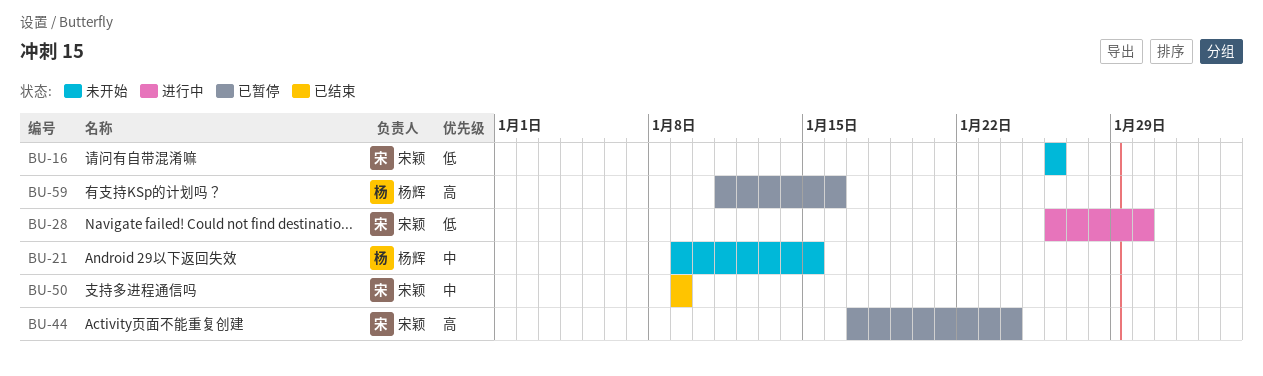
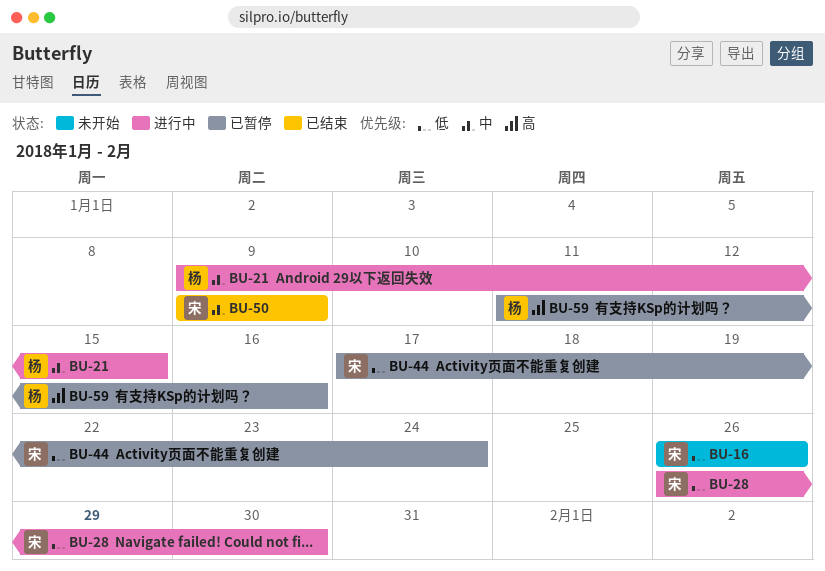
BU-21, status: 未开始 -> 进行中
BU-44, priority: 高 -> 低

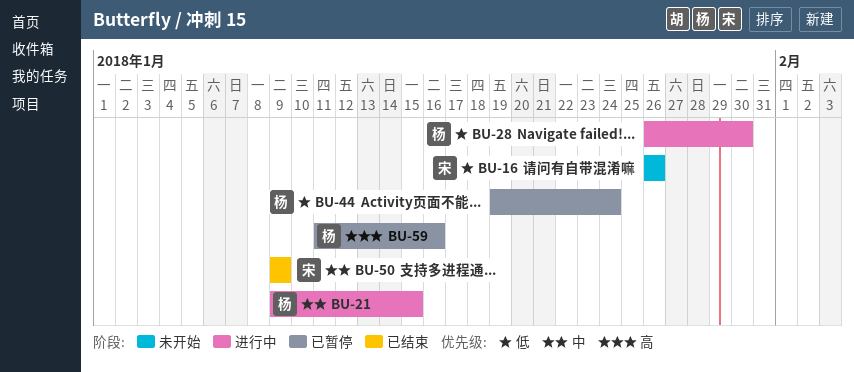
BU-28, owner: 宋 -> 杨
BU-44, owner: 宋 -> 杨
BU-44, start: Jan 17 -> Jan 19

